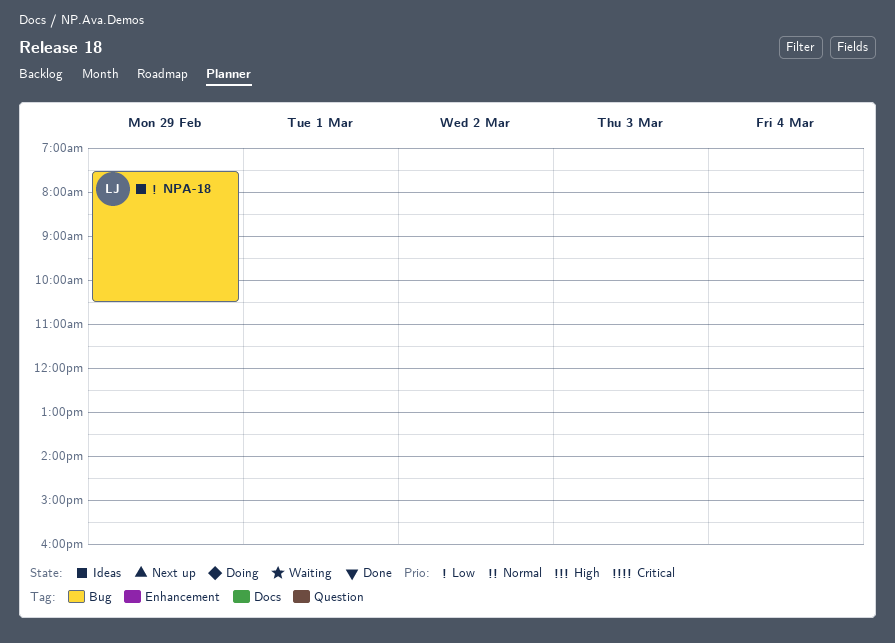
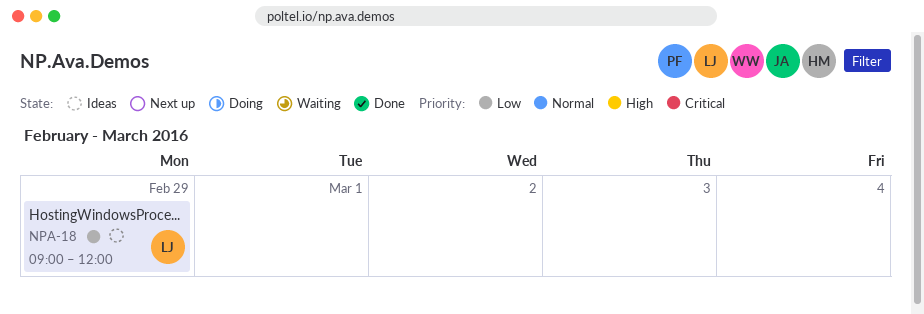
NPA-18, begins: 07:30 -> 09:00
NPA-18, ends: 10:30 -> 12:00

